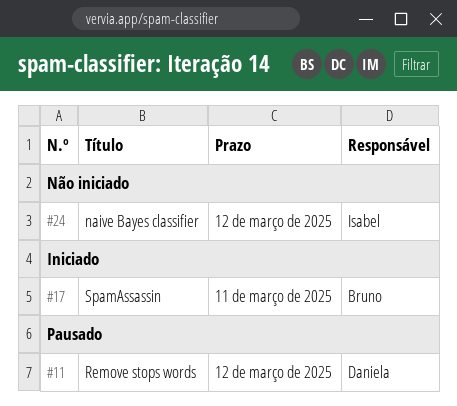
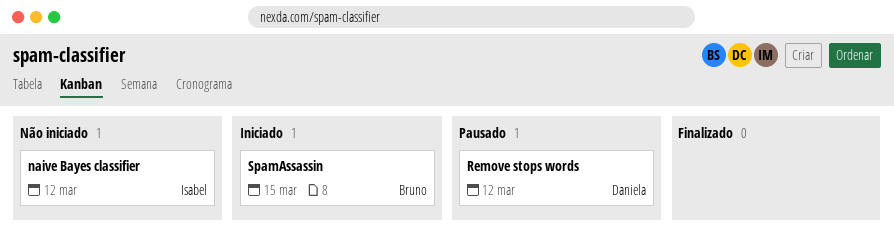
SpamAssassin, due: Mar 11 -> Mar 15

